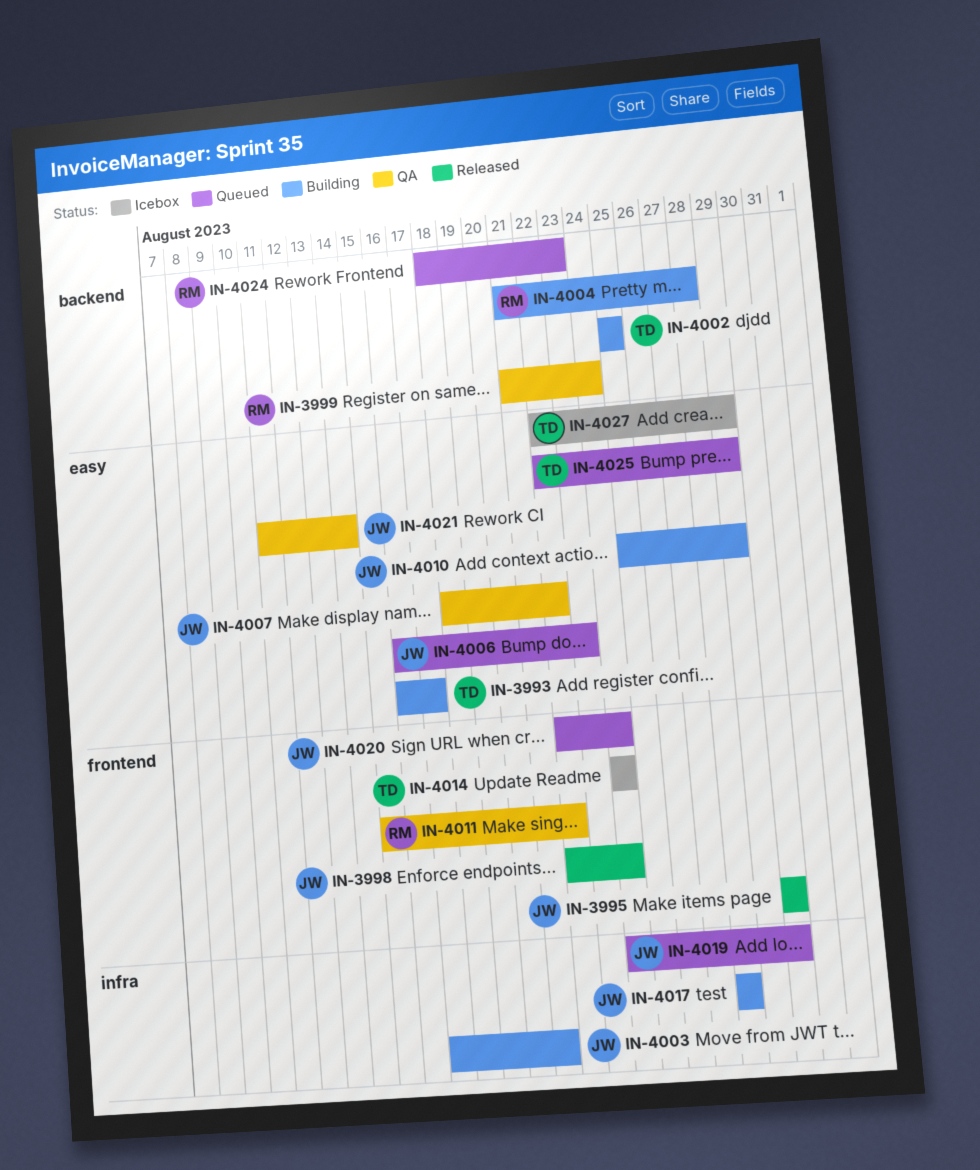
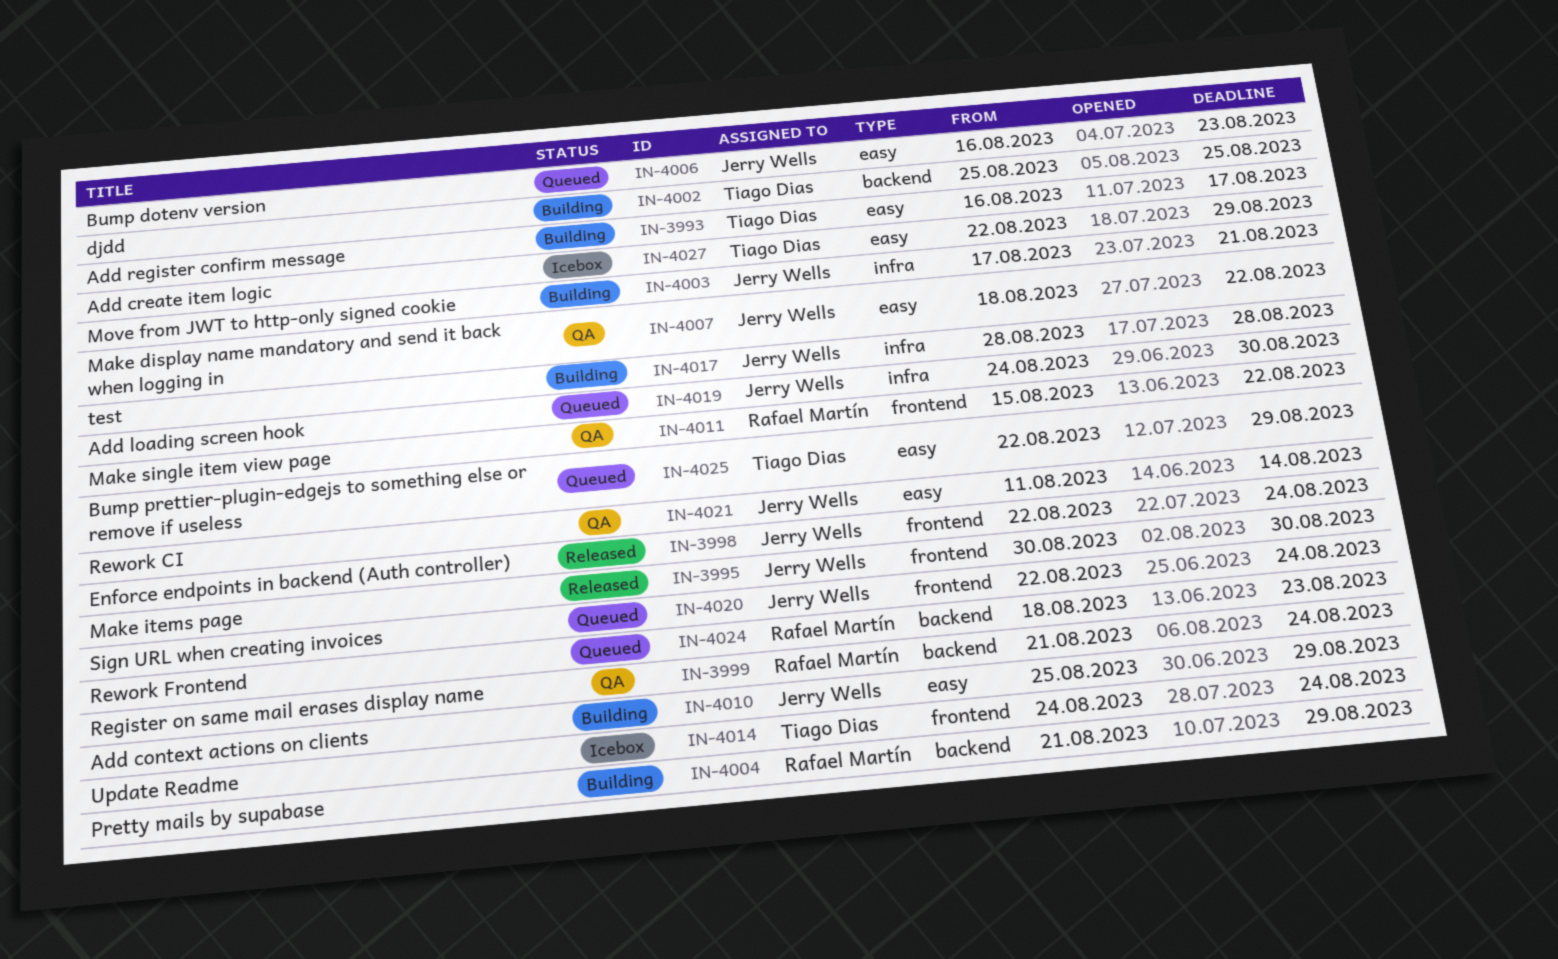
IN-4004, due: Aug 28 -> Aug 29

